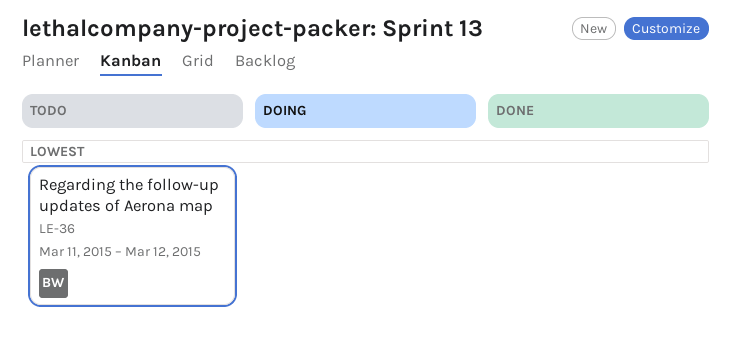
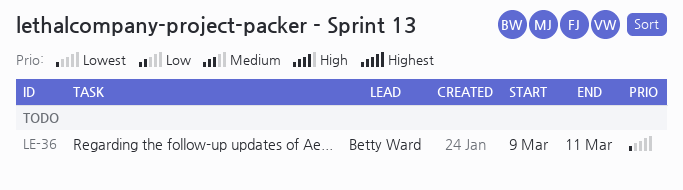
LE-36, start: Mar 11 -> Mar 9
LE-36, due: Mar 12 -> Mar 11

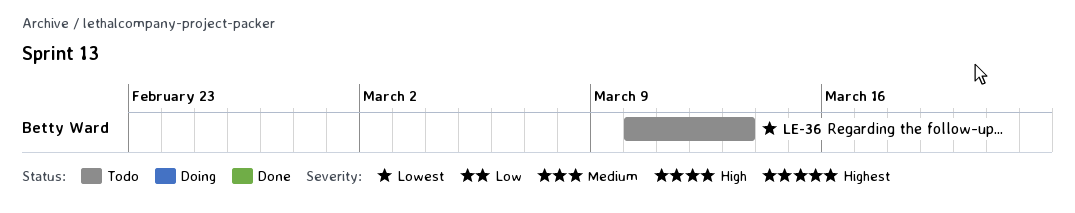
LE-36, start: Mar 9 -> Mar 10
LE-36, due: Mar 11 -> Mar 13

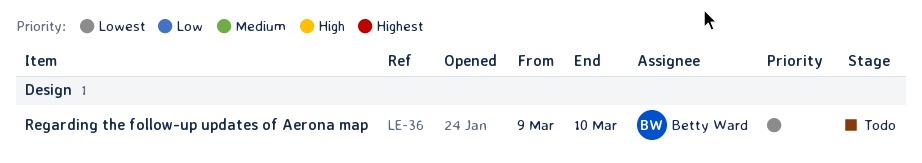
LE-36, start: Mar 10 -> Mar 9
LE-36, due: Mar 13 -> Mar 10

